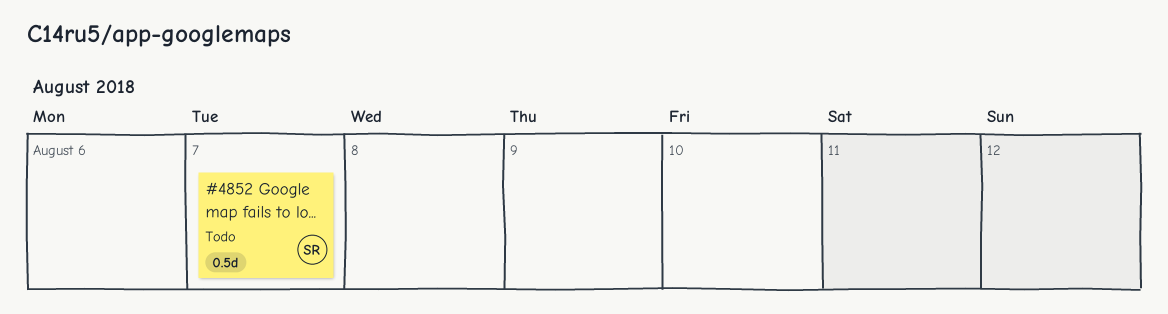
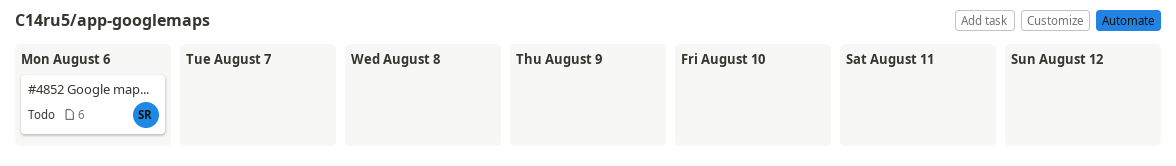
#4852, due: Aug 7 -> Aug 6

